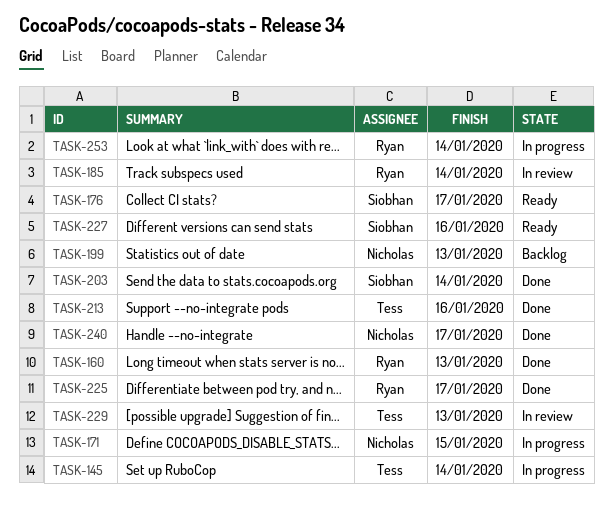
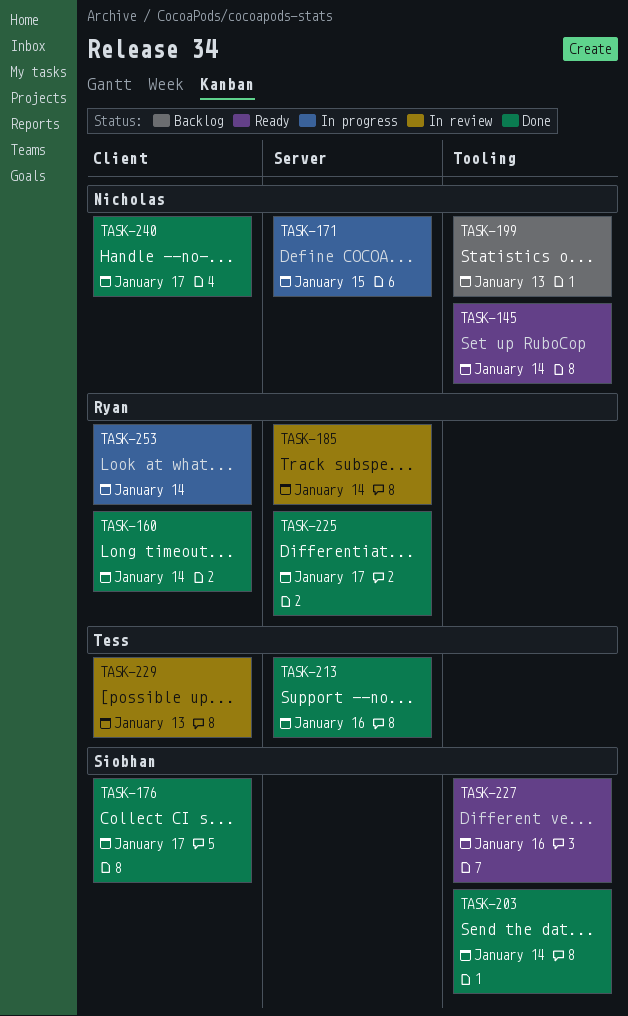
TASK-145, status: In progress -> Ready
TASK-145, owner: Tess -> Nicholas
TASK-160, due: Jan 13 -> Jan 14
TASK-176, status: Ready -> Done

